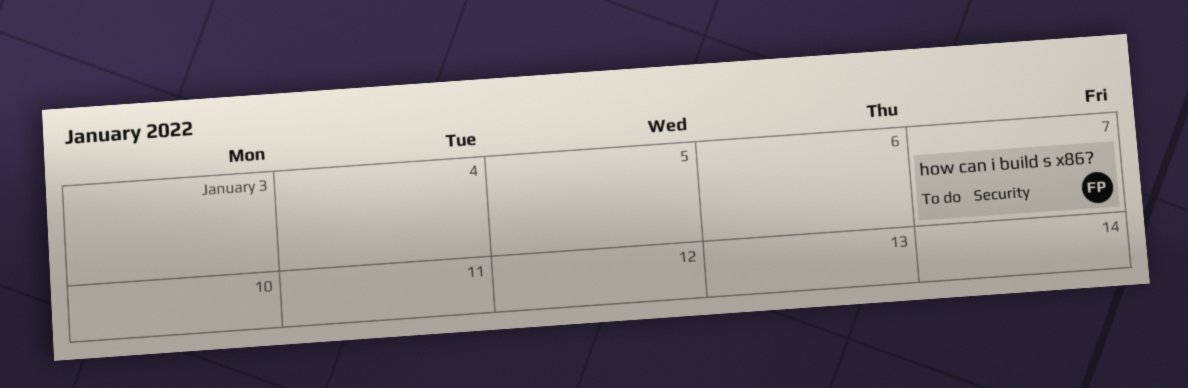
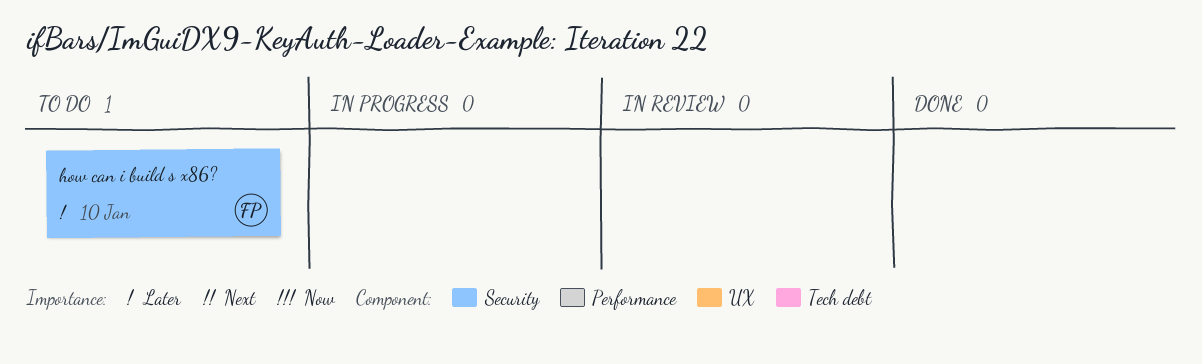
how can i build s x86?, due: Jan 7 -> Jan 10

